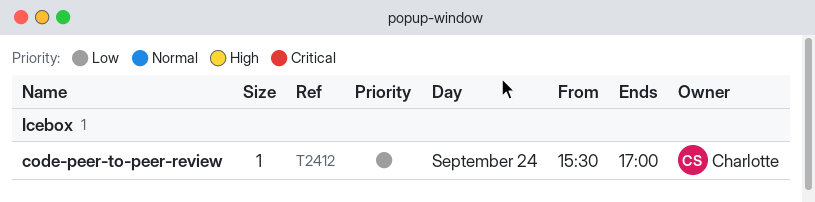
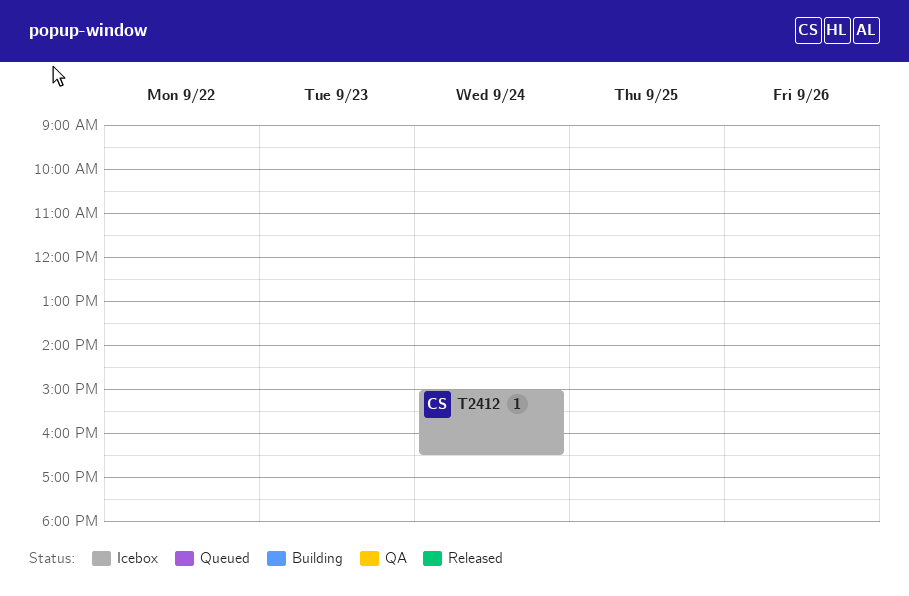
T2412, begins: 15:30 -> 15:00
T2412, ends: 17:00 -> 16:30

